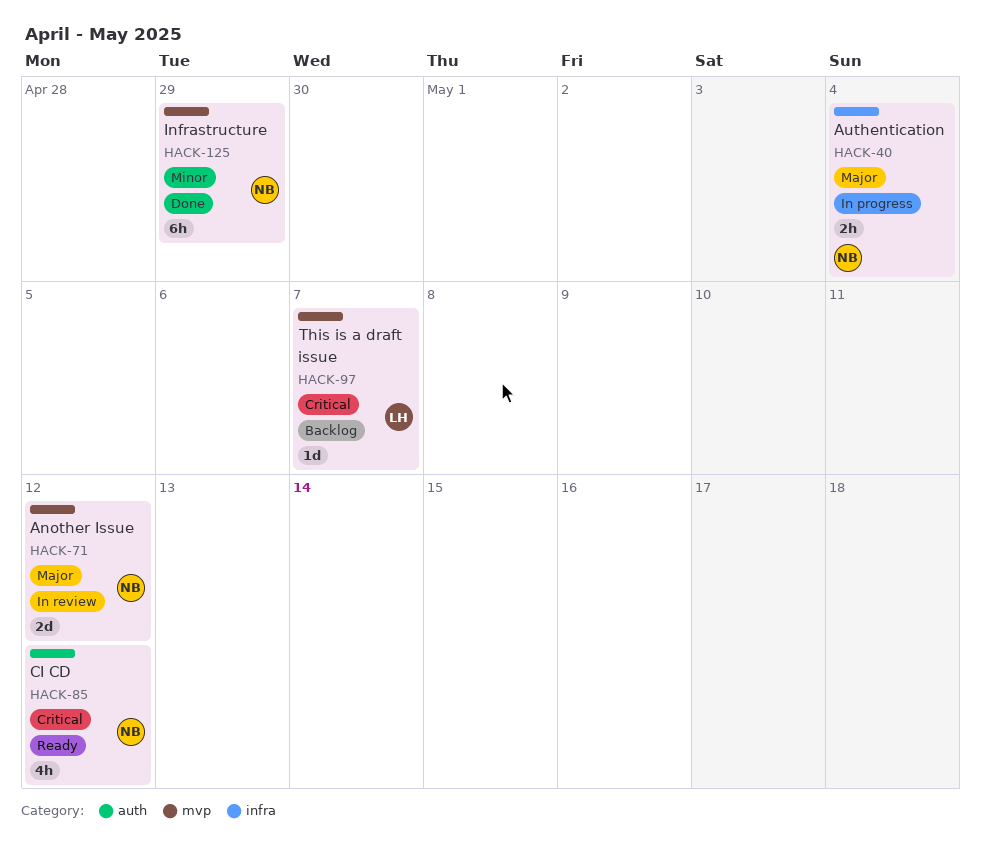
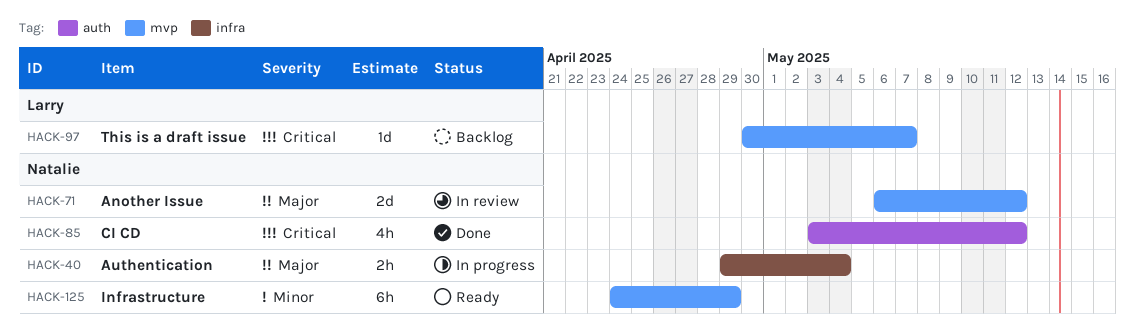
HACK-85, status: Ready -> Done
HACK-125, status: Done -> Ready

